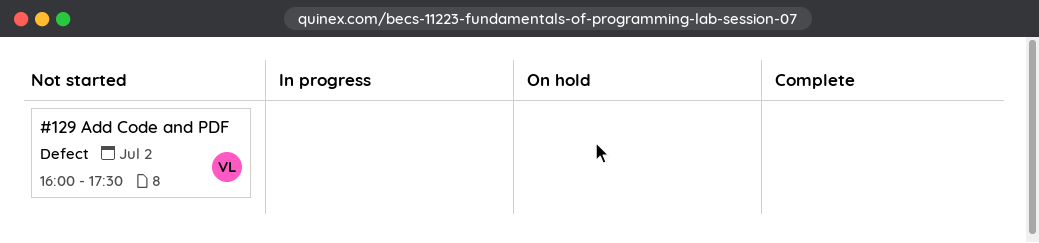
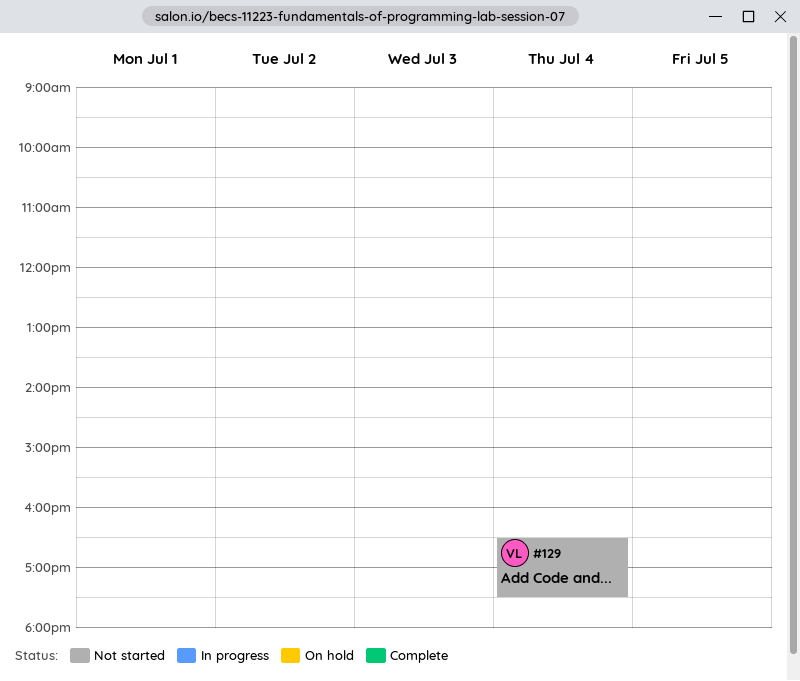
#129, day: Jul 2 -> Jul 4
#129, begins: 16:00 -> 16:30

